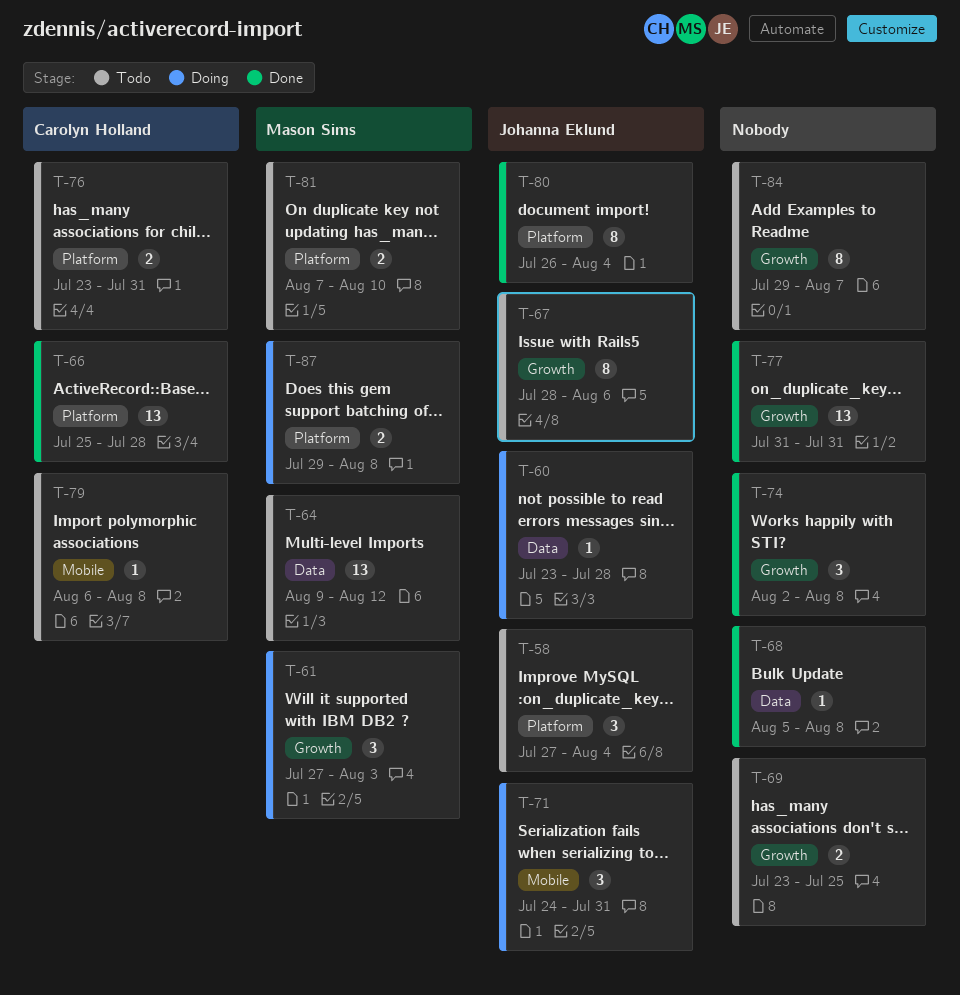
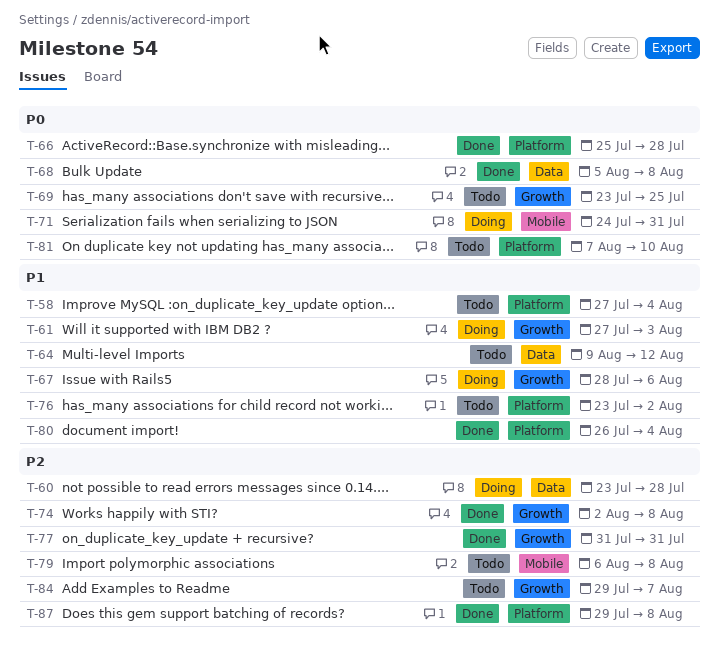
T-67, status: Todo -> Doing
T-76, due: Jul 31 -> Aug 2
T-87, status: Doing -> Done

